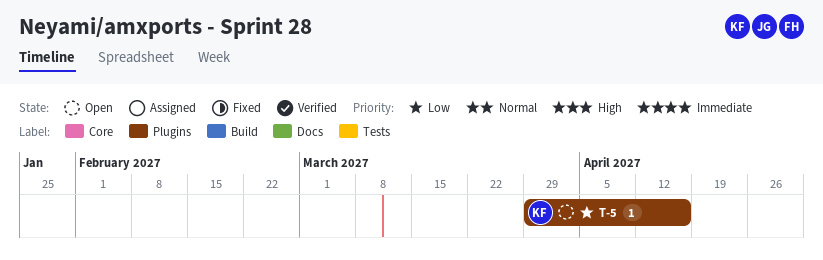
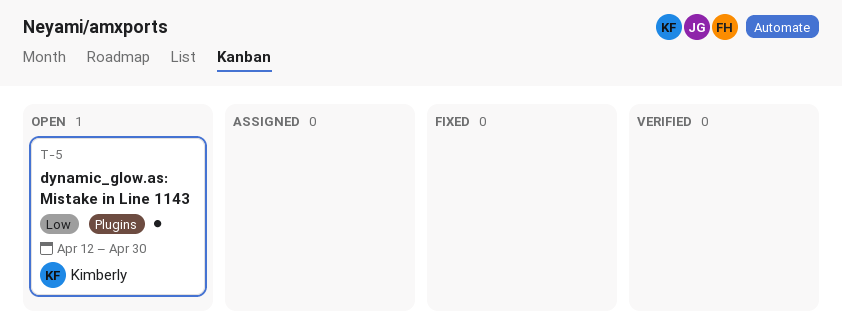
T-5, start: Mar 29 -> Apr 12
T-5, due: Apr 16 -> Apr 30

